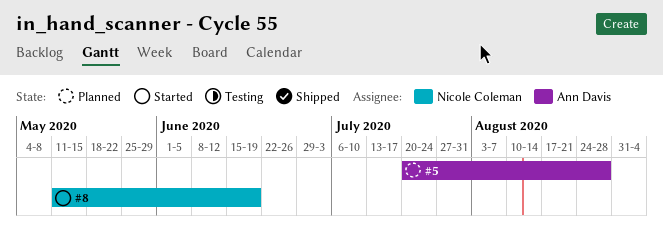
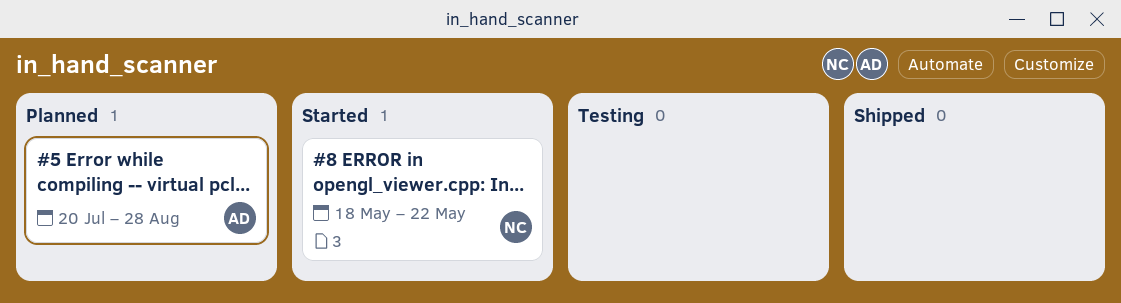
#8, start: May 11 -> May 18
#8, due: Jun 19 -> May 22

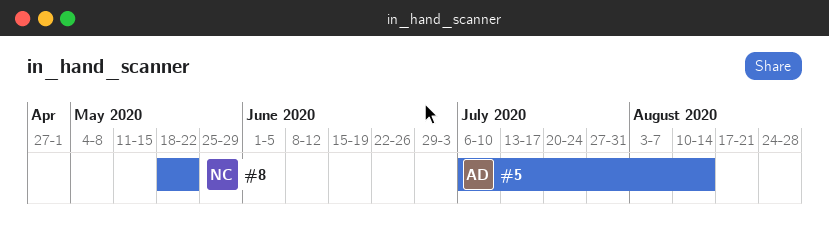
#5, start: Jul 20 -> Jul 6
#5, due: Aug 28 -> Aug 14

